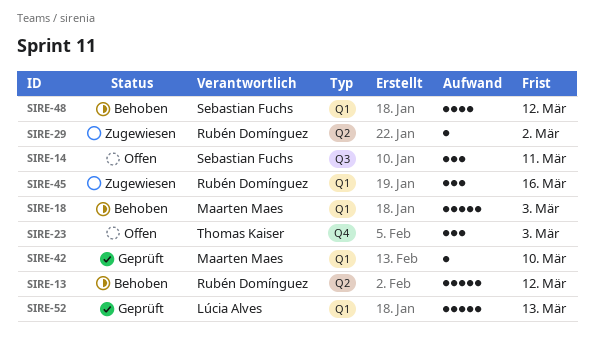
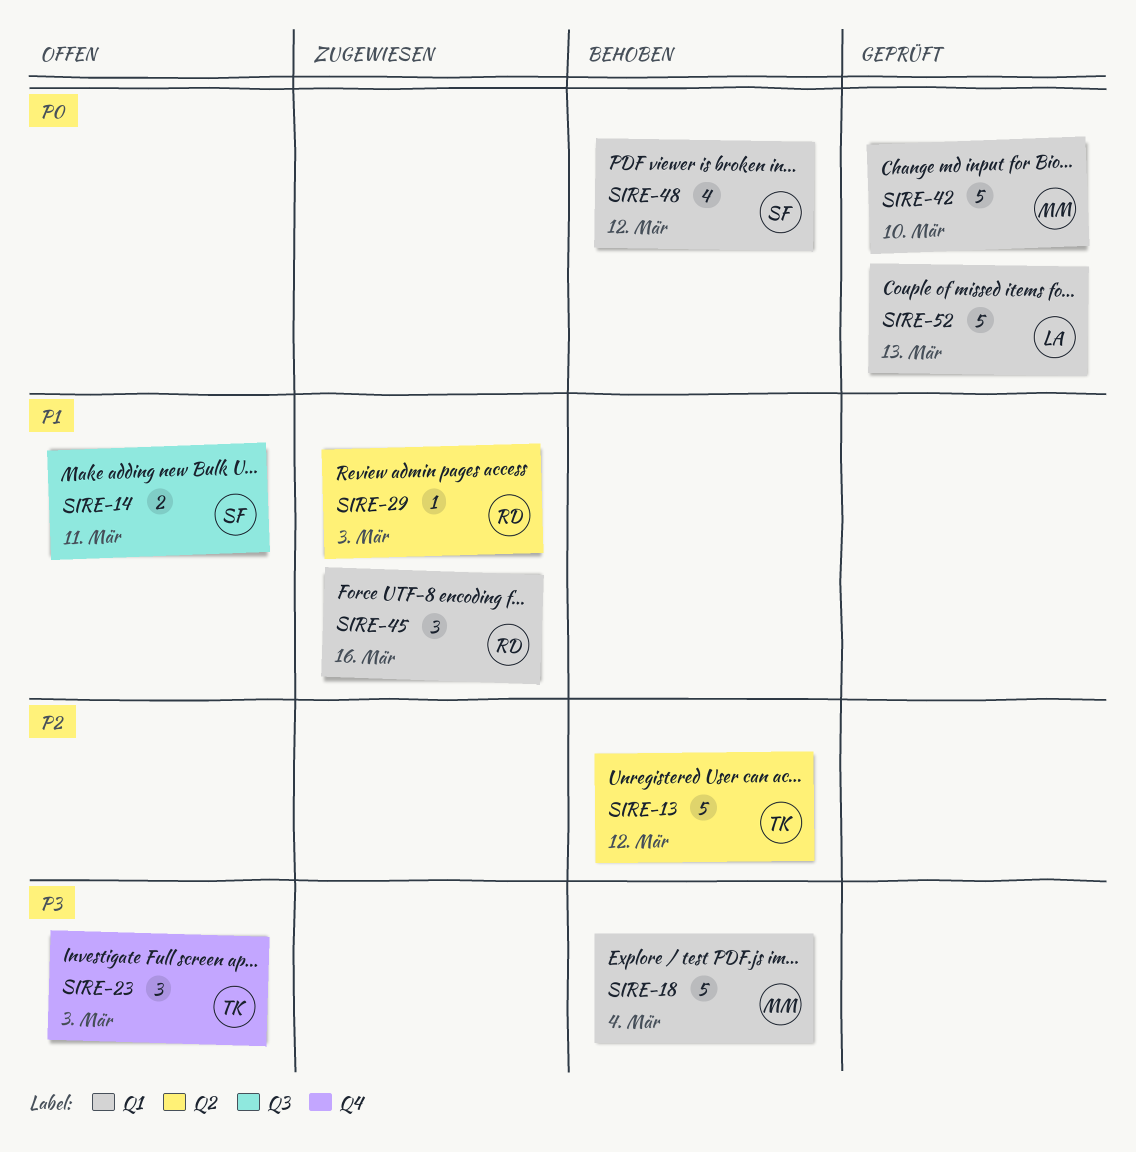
SIRE-13, owner: Rubén Domínguez -> Thomas Kaiser
SIRE-14, estimate: 3 -> 2
SIRE-18, due: Mar 3 -> Mar 4
SIRE-29, due: Mar 2 -> Mar 3
SIRE-42, estimate: 1 -> 5

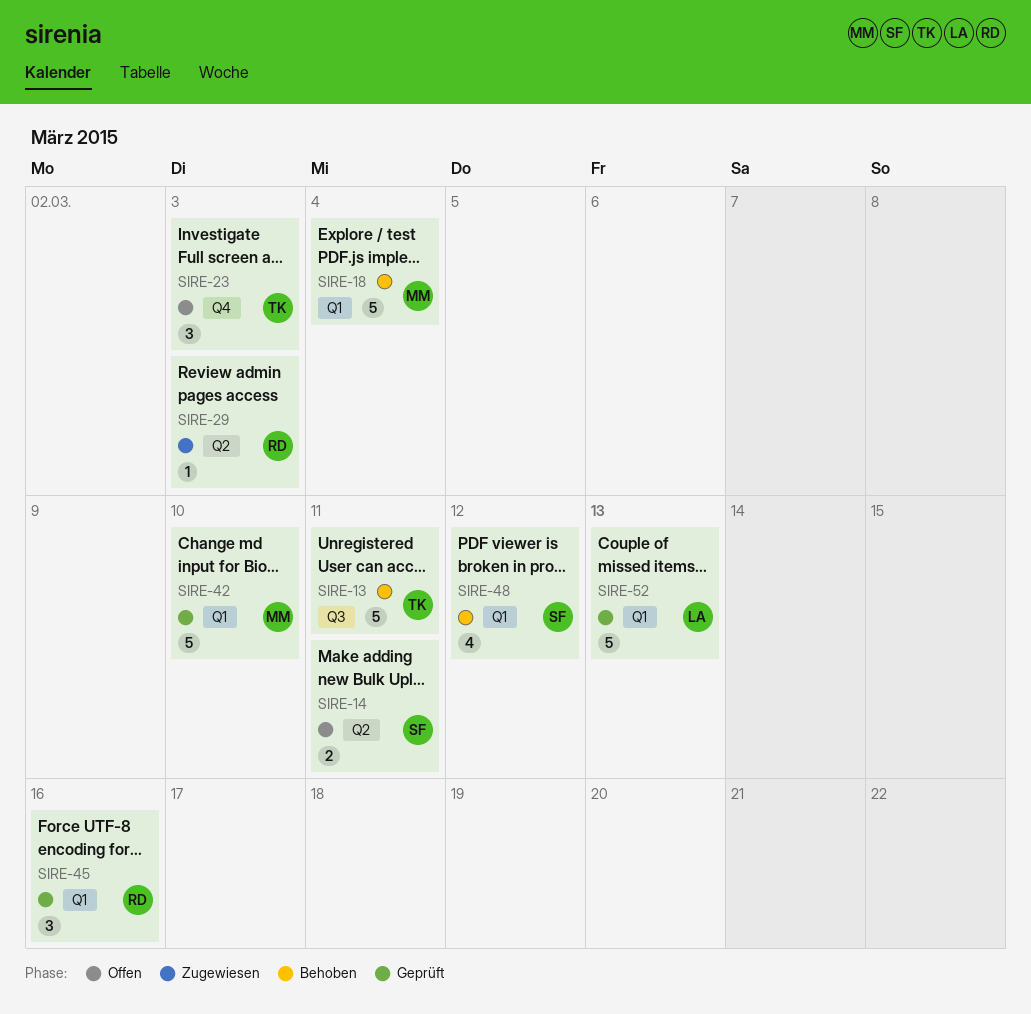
SIRE-13, label: Q2 -> Q3
SIRE-13, due: Mar 12 -> Mar 11
SIRE-14, label: Q3 -> Q2
SIRE-45, status: Zugewiesen -> Geprüft

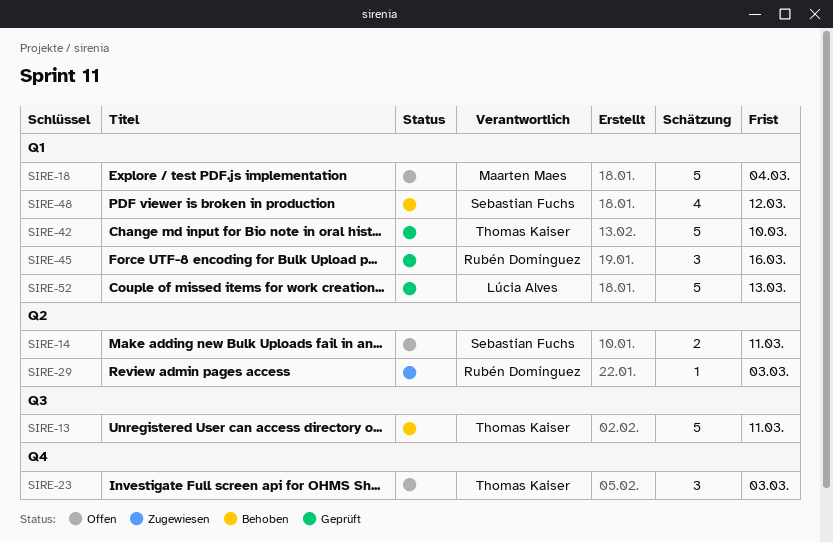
SIRE-18, status: Behoben -> Offen
SIRE-42, owner: Maarten Maes -> Thomas Kaiser

